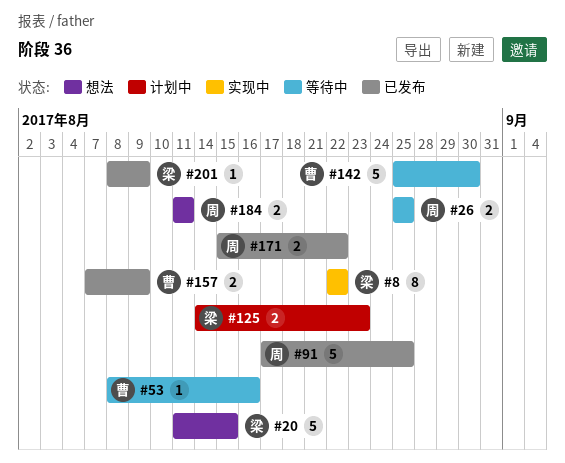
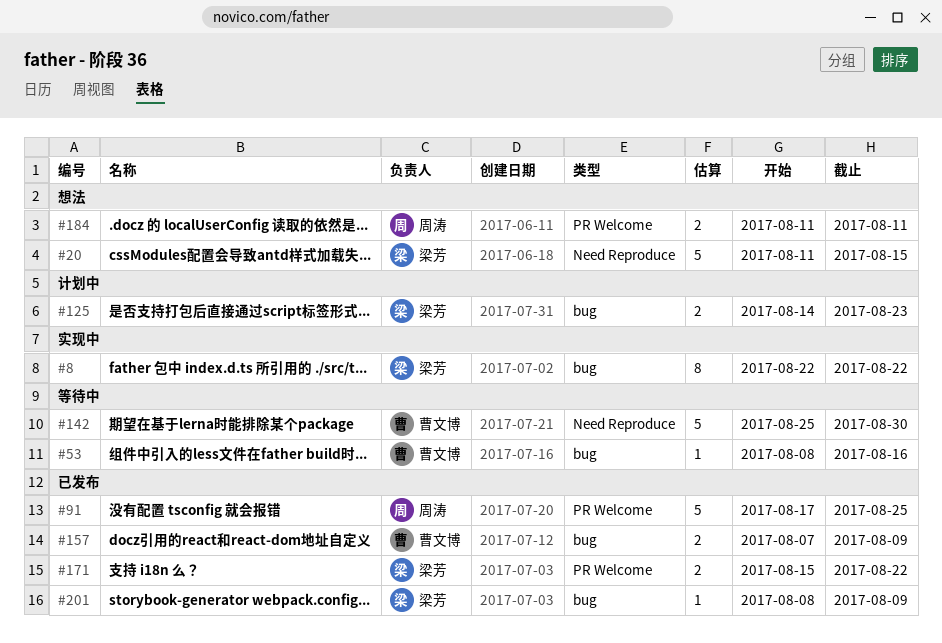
#26: present -> none
#171, owner: 周涛 -> 梁芳

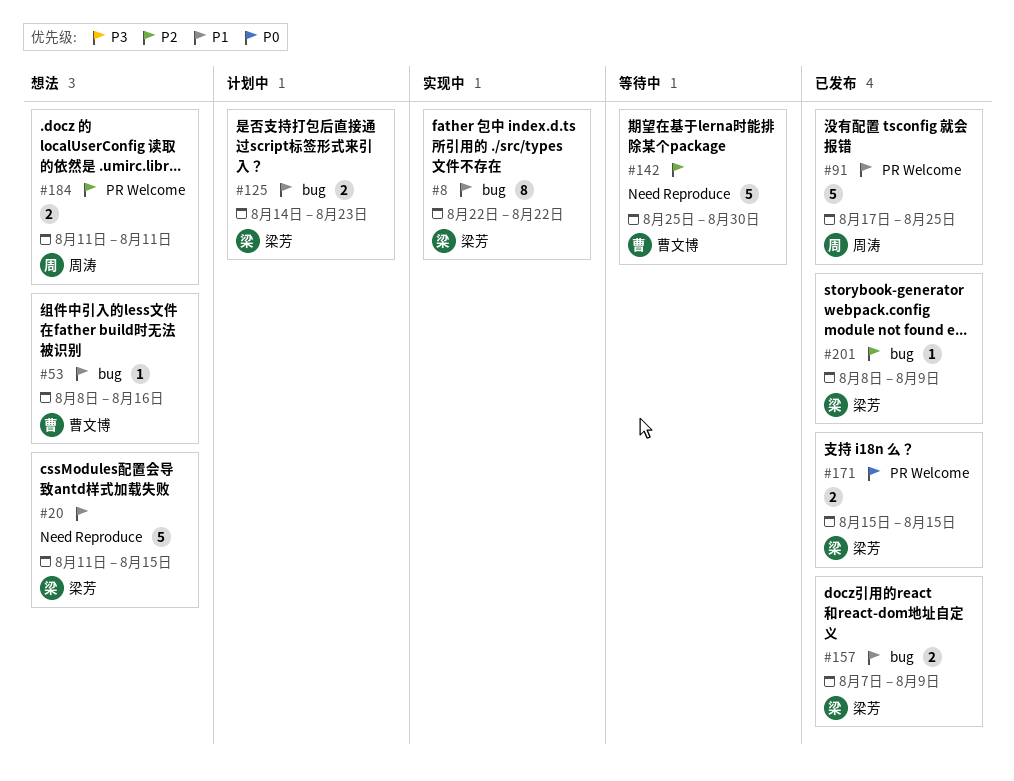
#53, status: 等待中 -> 想法
#157, owner: 曹文博 -> 梁芳
#171, due: Aug 22 -> Aug 15

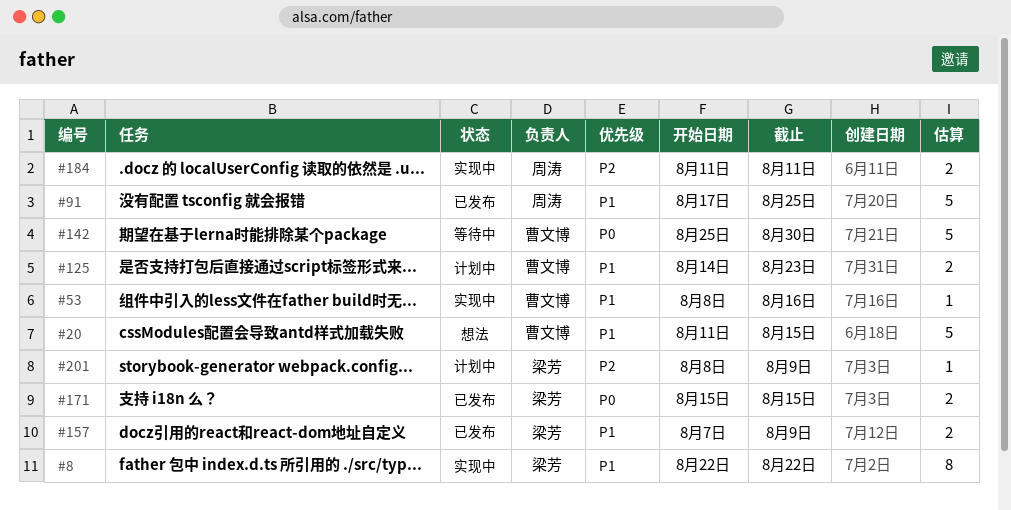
#20, owner: 梁芳 -> 曹文博
#53, status: 想法 -> 实现中
#125, owner: 梁芳 -> 曹文博
#142, priority: P2 -> P0
#184, status: 想法 -> 实现中
#201, status: 已发布 -> 计划中

